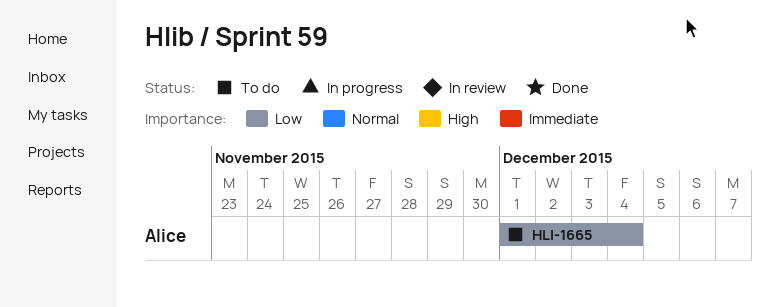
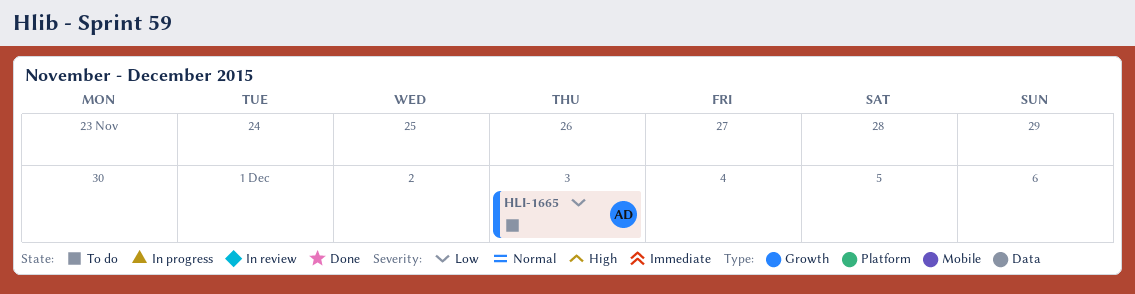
HLI-1665, due: Dec 4 -> Dec 3

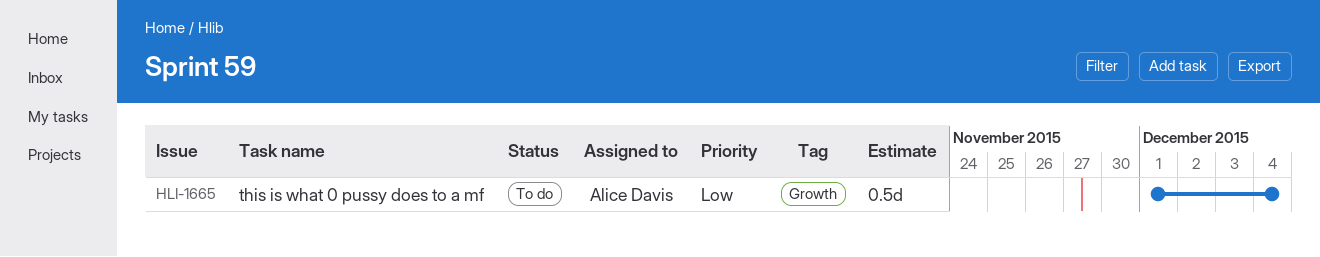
HLI-1665, due: Dec 3 -> Dec 4

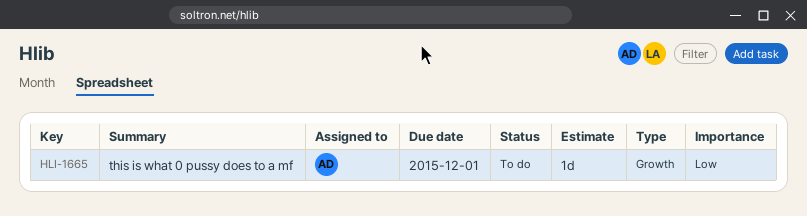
HLI-1665, estimate: 0.5d -> 1d
HLI-1665, due: Dec 4 -> Dec 1

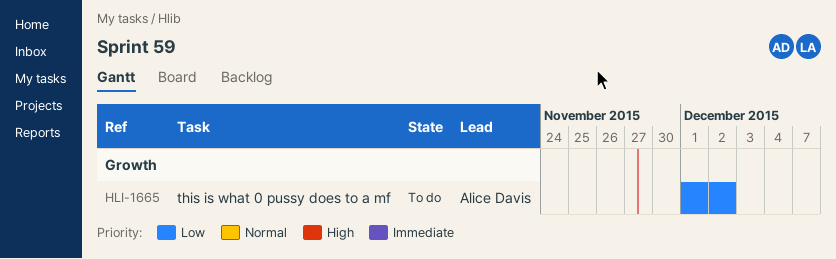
HLI-1665, due: Dec 1 -> Dec 2

